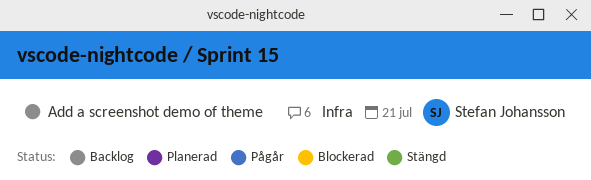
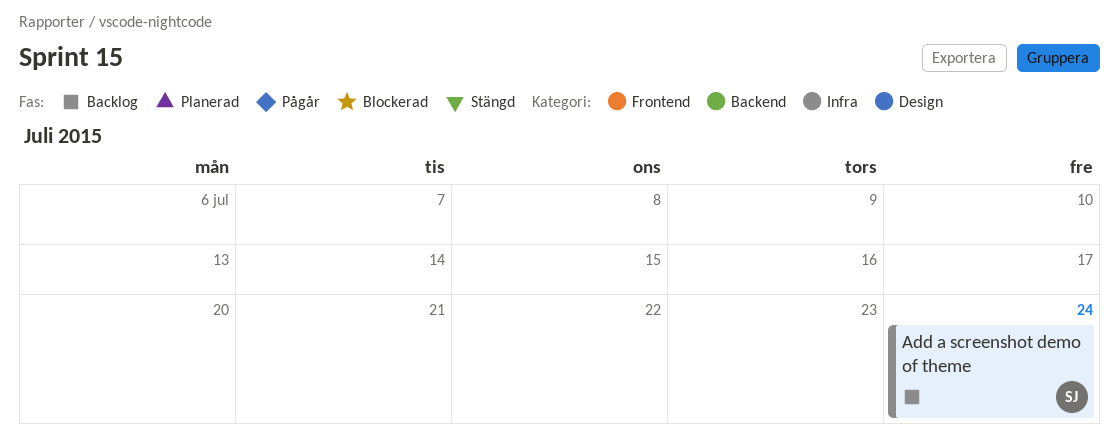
Add a screenshot demo of theme, due: Jul 21 -> Jul 24

